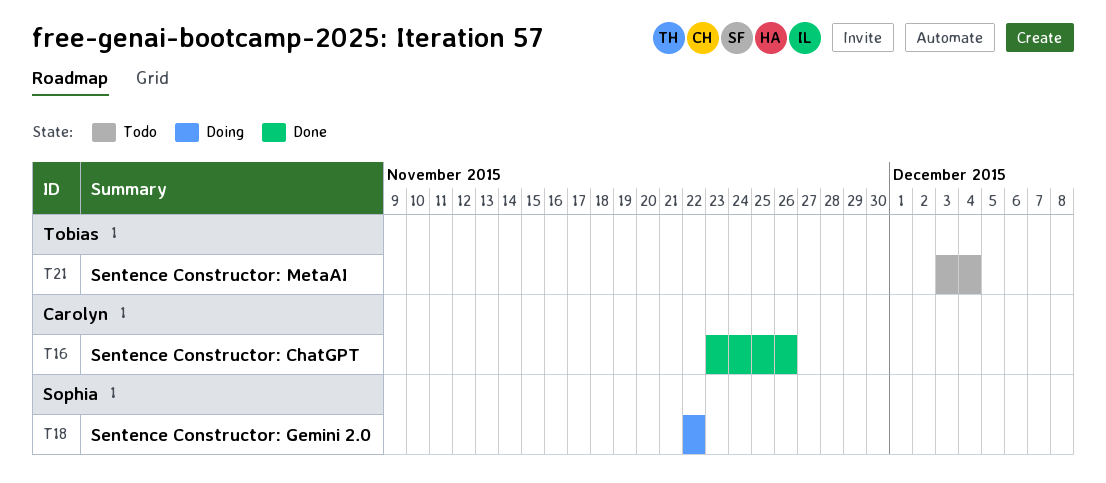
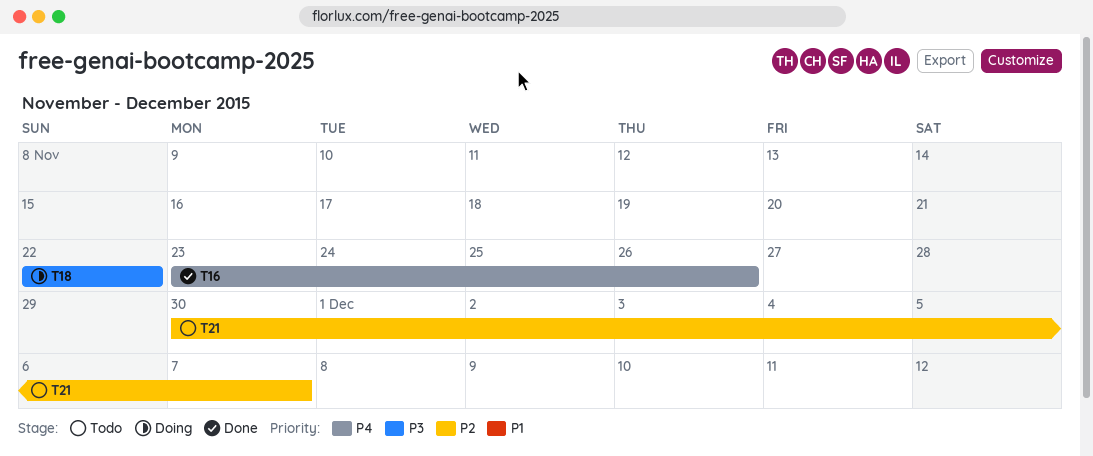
T21, start: Dec 3 -> Nov 30
T21, due: Dec 4 -> Dec 7

